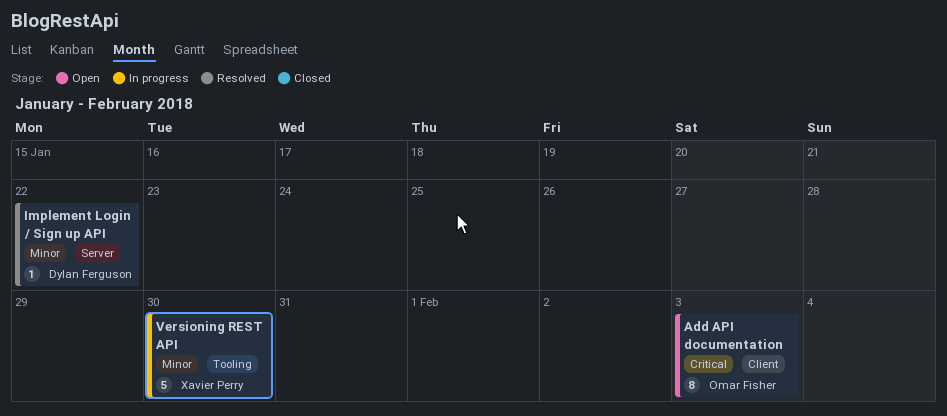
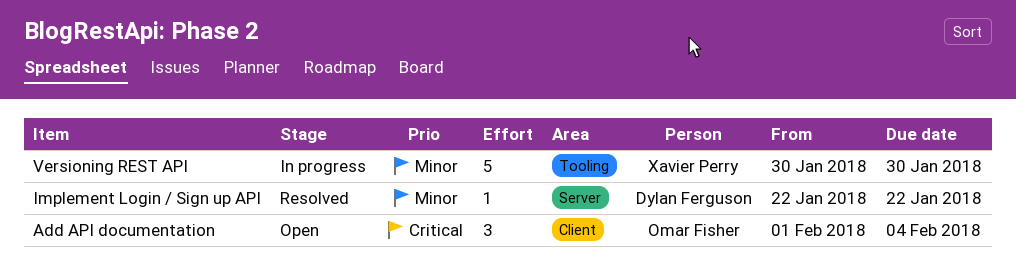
Add API documentation, estimate: 8 -> 3
Add API documentation, due: Feb 3 -> Feb 4

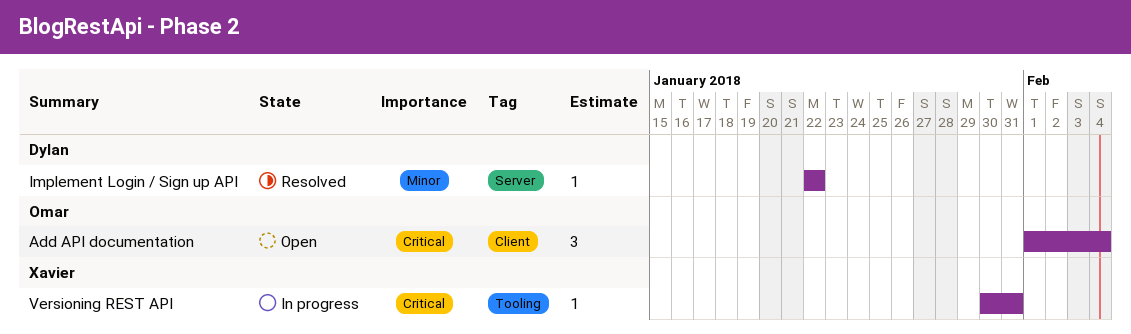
Versioning REST API, priority: Minor -> Critical
Versioning REST API, estimate: 5 -> 1
Versioning REST API, due: Jan 30 -> Jan 31

